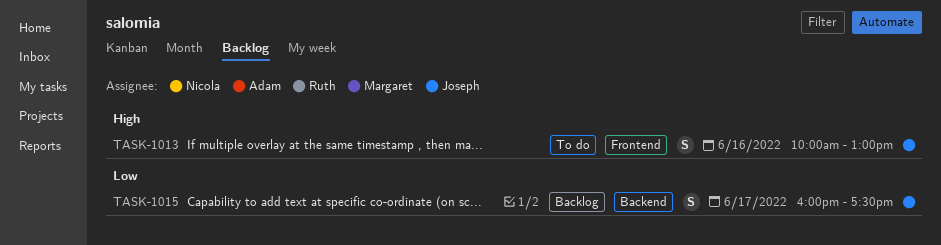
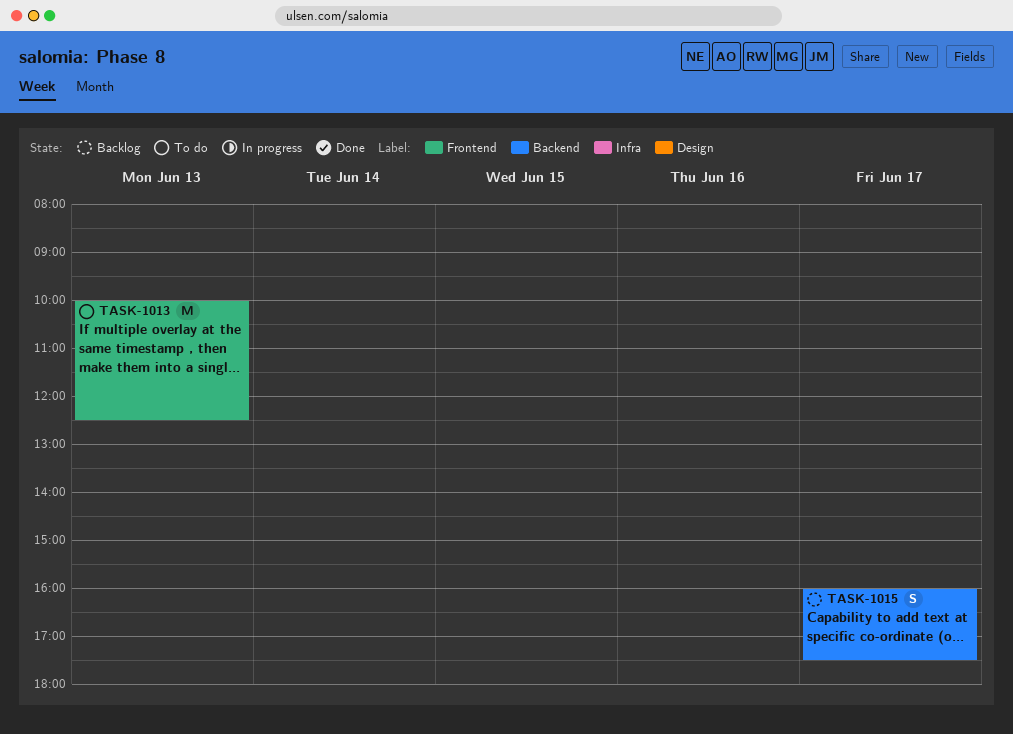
TASK-1013, estimate: S -> M
TASK-1013, day: Jun 16 -> Jun 13
TASK-1013, ends: 13:00 -> 12:30

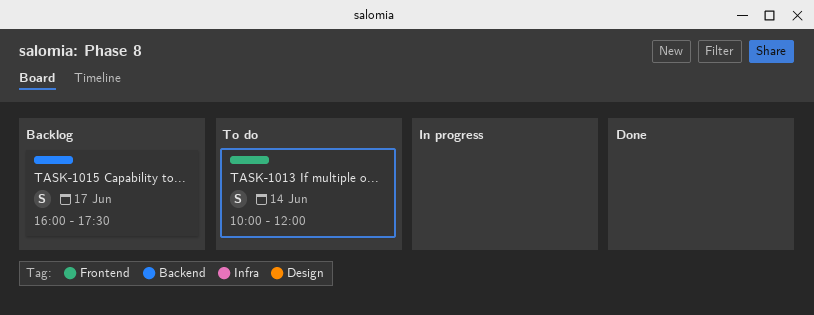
TASK-1013, estimate: M -> S
TASK-1013, day: Jun 13 -> Jun 14
TASK-1013, ends: 12:30 -> 12:00

